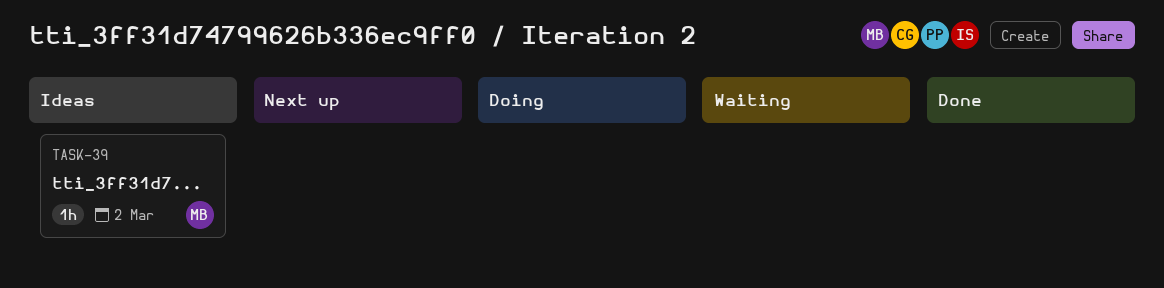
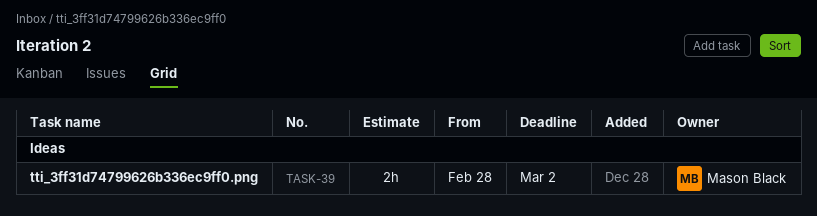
TASK-39, estimate: 1h -> 2h

